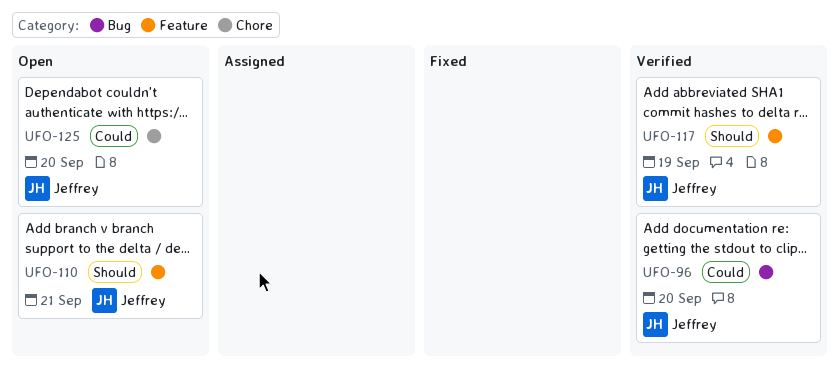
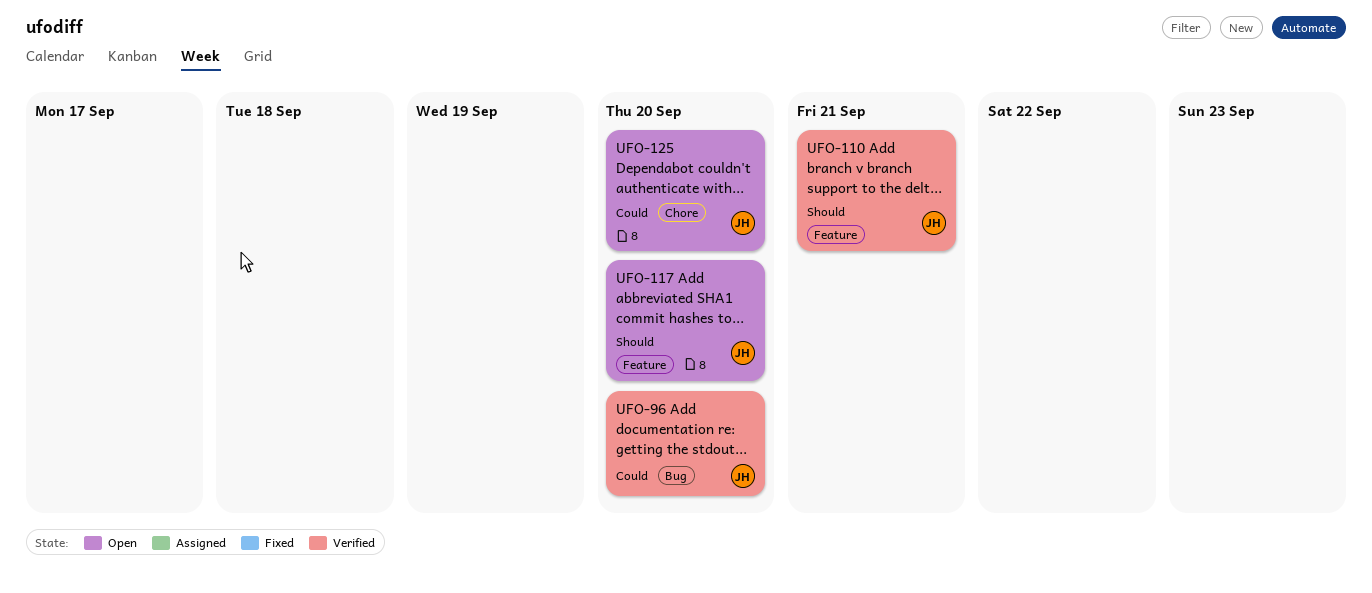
UFO-110, status: Open -> Verified
UFO-117, status: Verified -> Open
UFO-117, due: Sep 19 -> Sep 20

